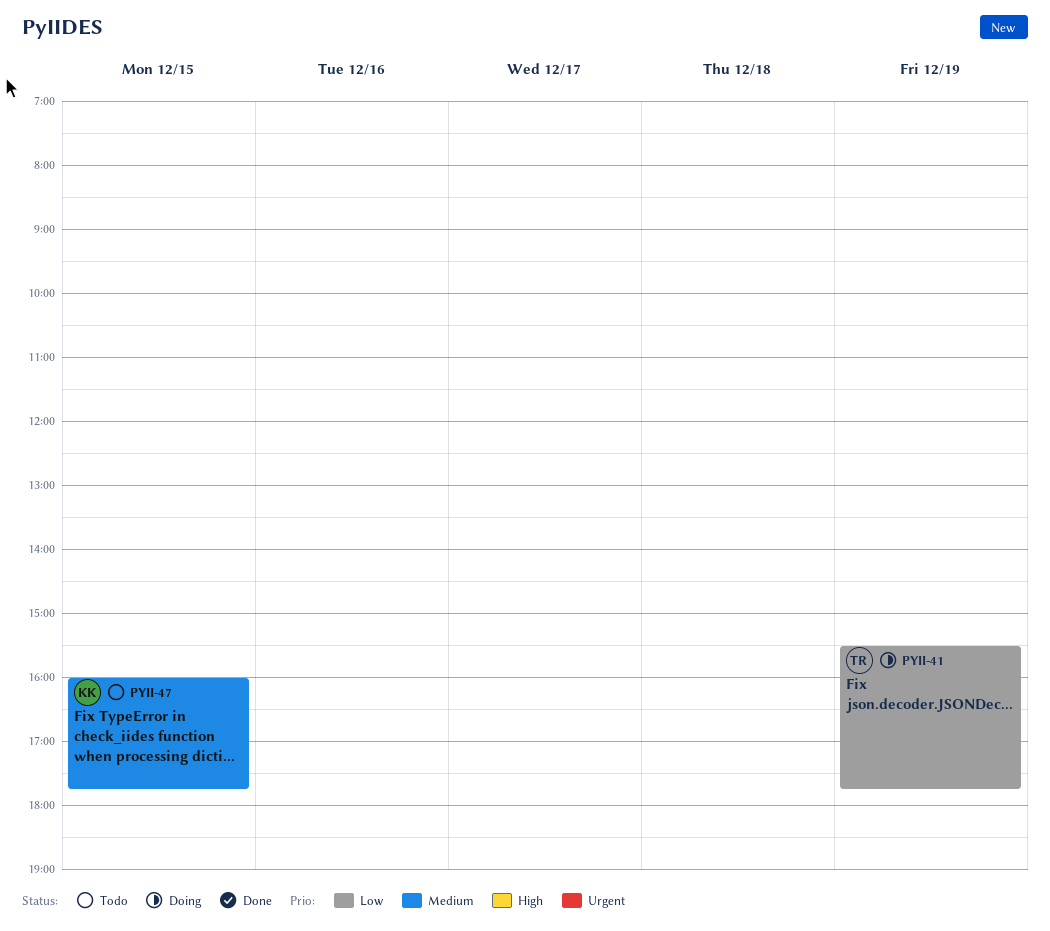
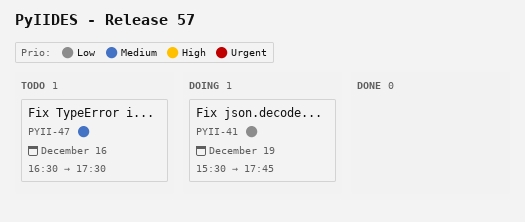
PYII-47, day: Dec 15 -> Dec 16
PYII-47, begins: 16:00 -> 16:30
PYII-47, ends: 17:45 -> 17:30

